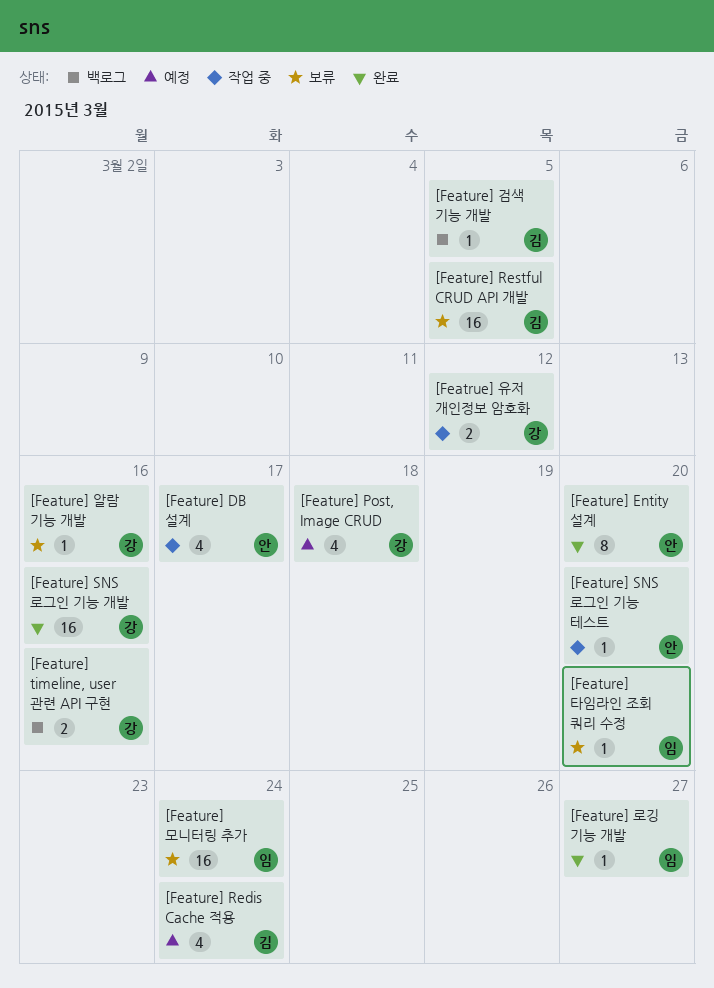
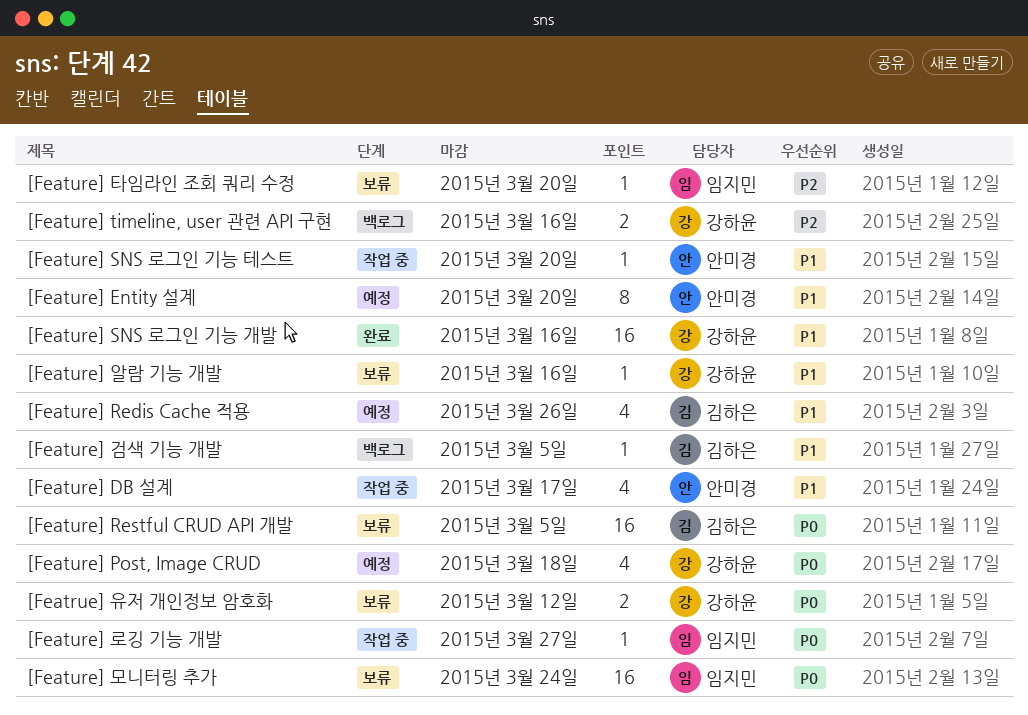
[Featrue] 유저 개인정보 암호화, status: 작업 중 -> 보류
[Feature] Entity 설계, status: 완료 -> 예정
[Feature] Redis Cache 적용, due: Mar 24 -> Mar 26
[Feature] 로깅 기능 개발, status: 완료 -> 작업 중

